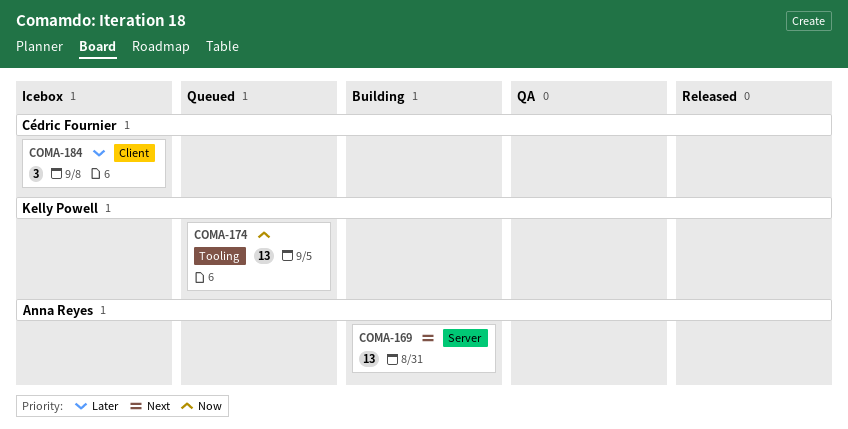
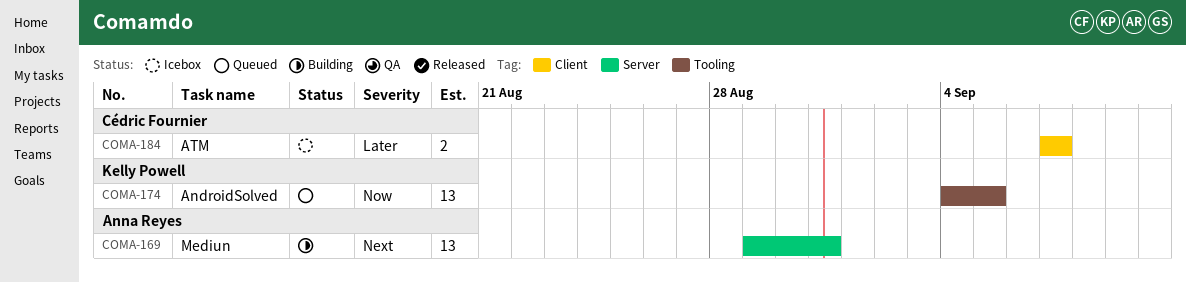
COMA-184, estimate: 3 -> 2
COMA-184, due: Sep 8 -> Sep 7

